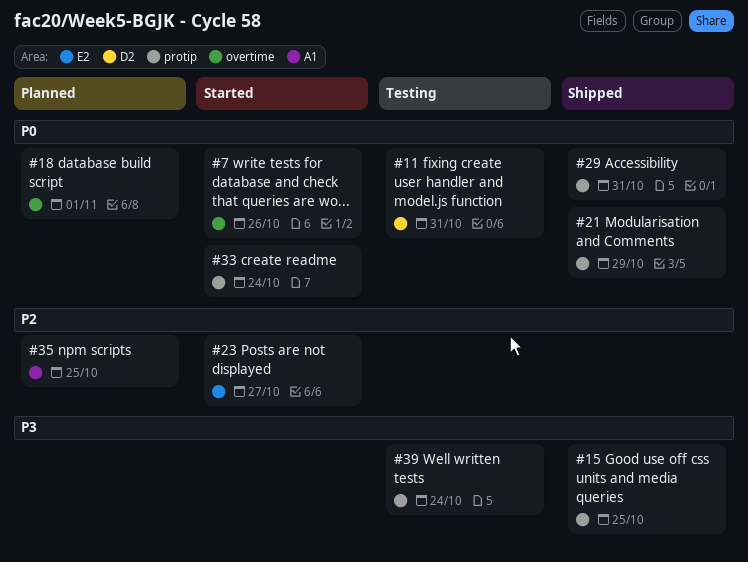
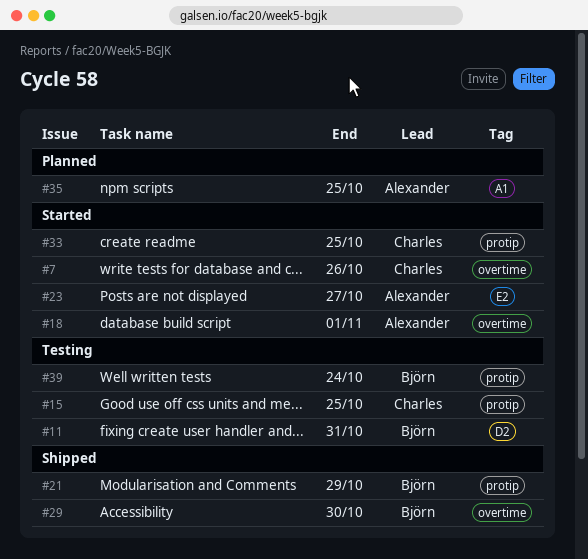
#15, status: Shipped -> Testing
#18, status: Planned -> Started
#29, label: protip -> overtime
#29, due: Oct 31 -> Oct 30
#33, due: Oct 24 -> Oct 25

